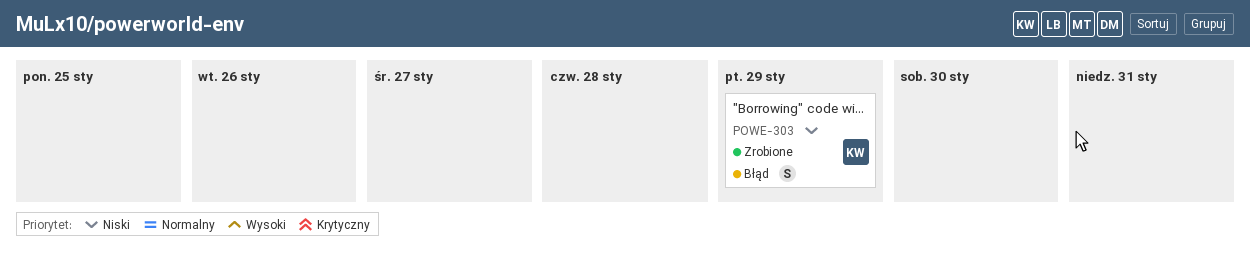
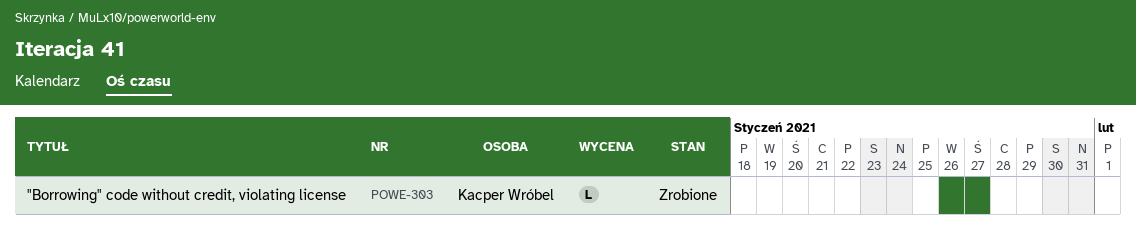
POWE-303, estimate: S -> L
POWE-303, due: Jan 29 -> Jan 27

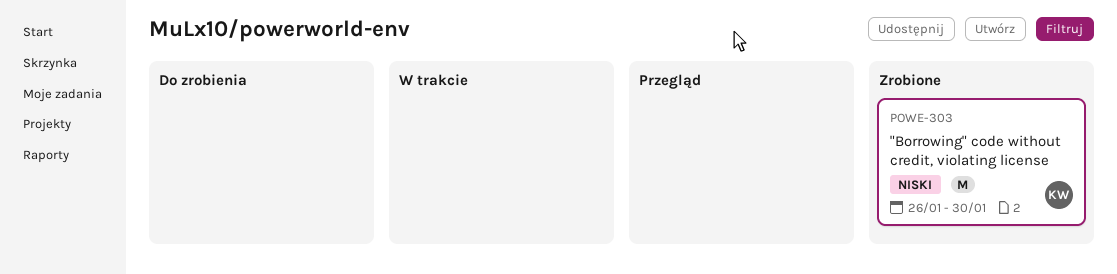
POWE-303, estimate: L -> M
POWE-303, due: Jan 27 -> Jan 30

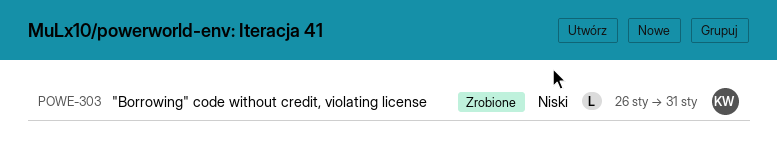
POWE-303, estimate: M -> L
POWE-303, due: Jan 30 -> Jan 31

